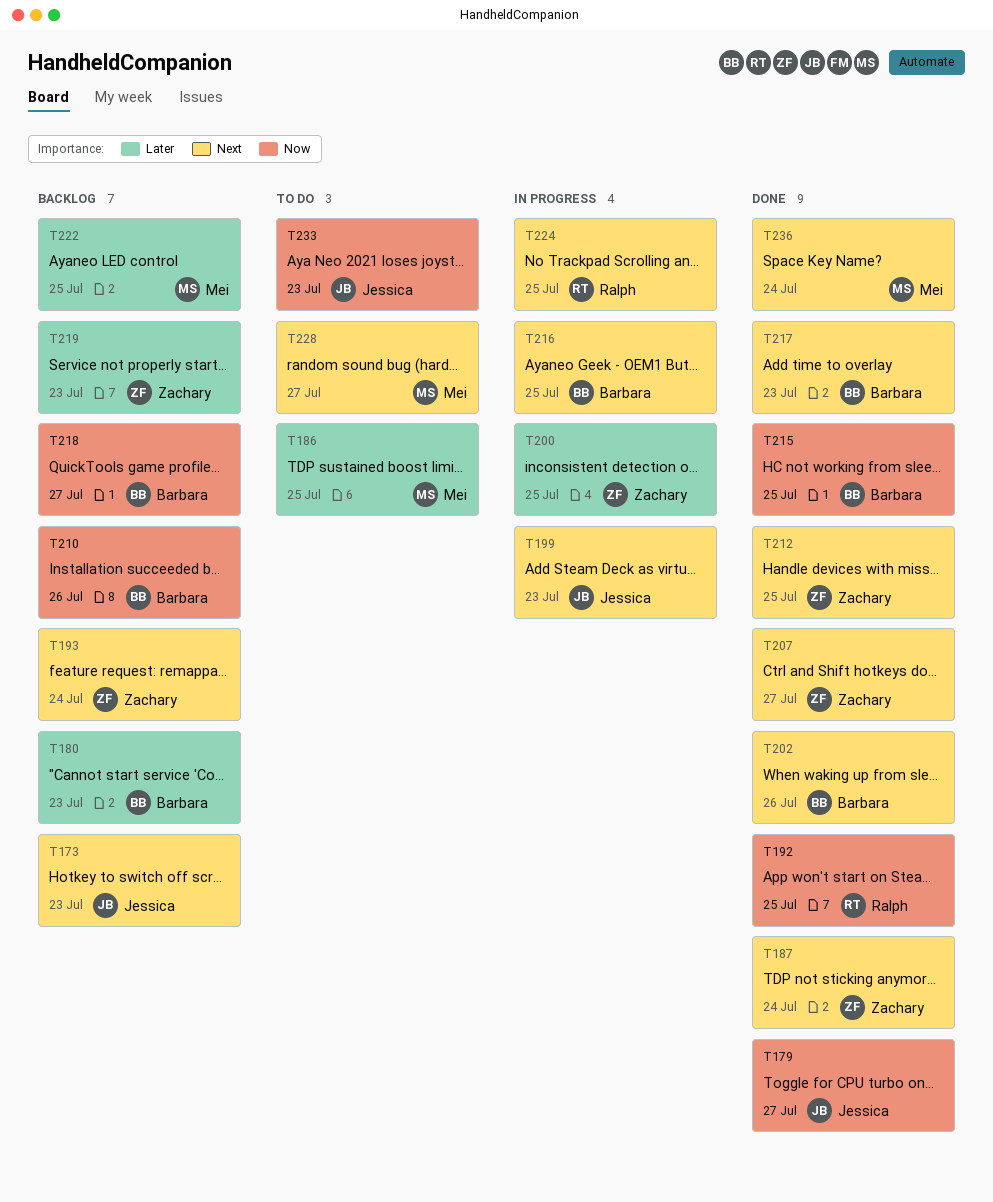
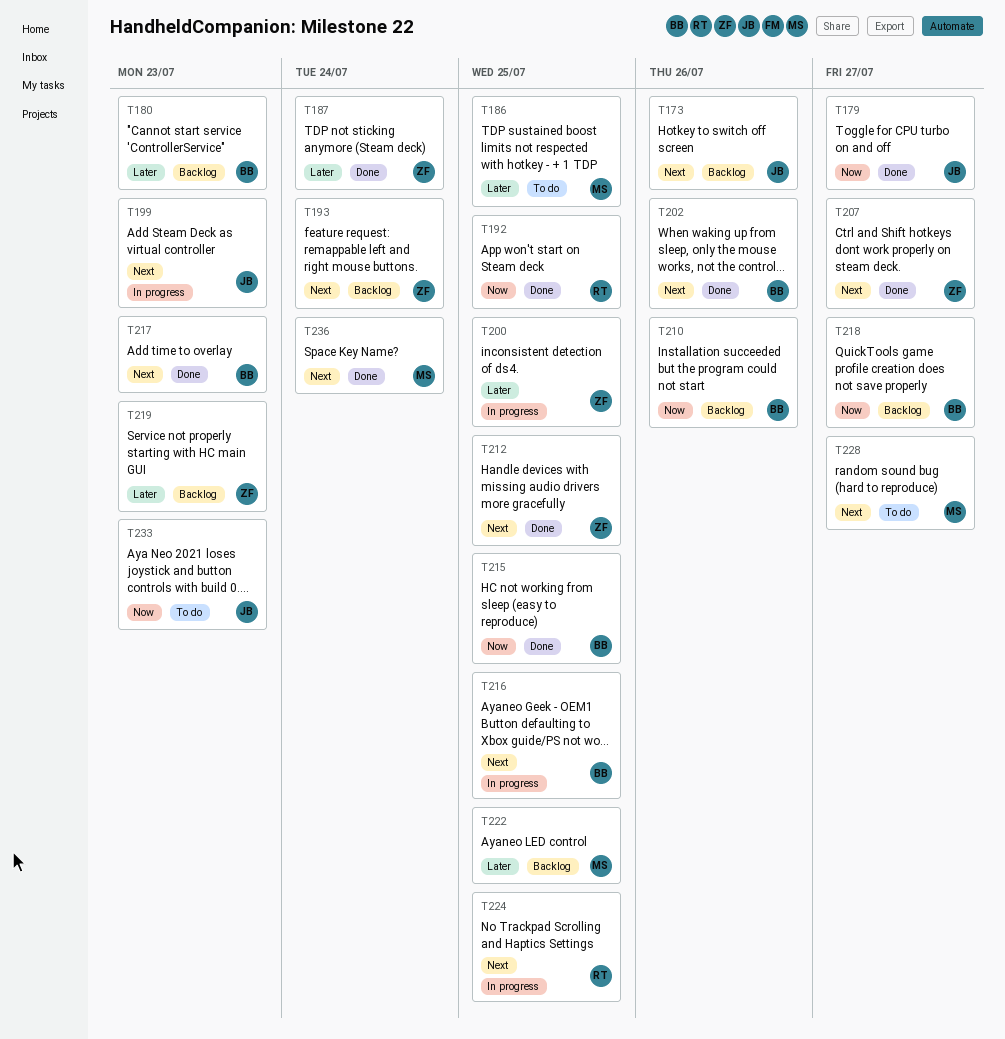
T173, due: Jul 23 -> Jul 26
T187, priority: Next -> Later

